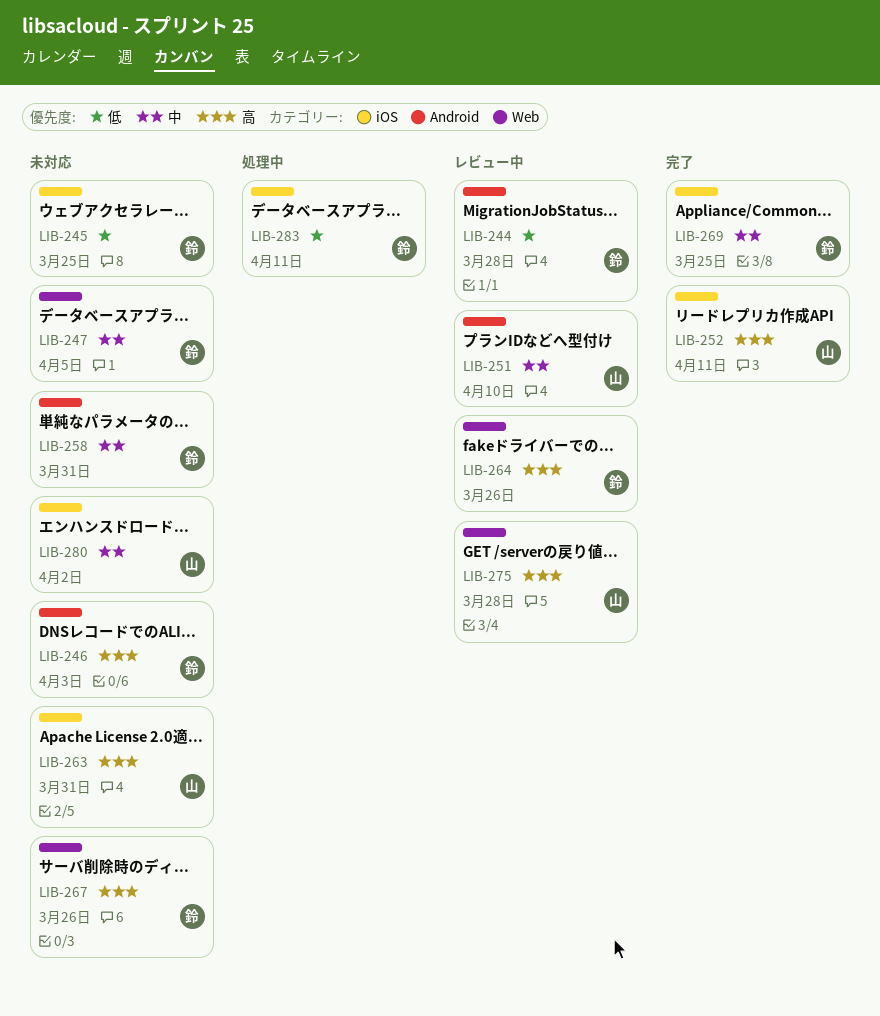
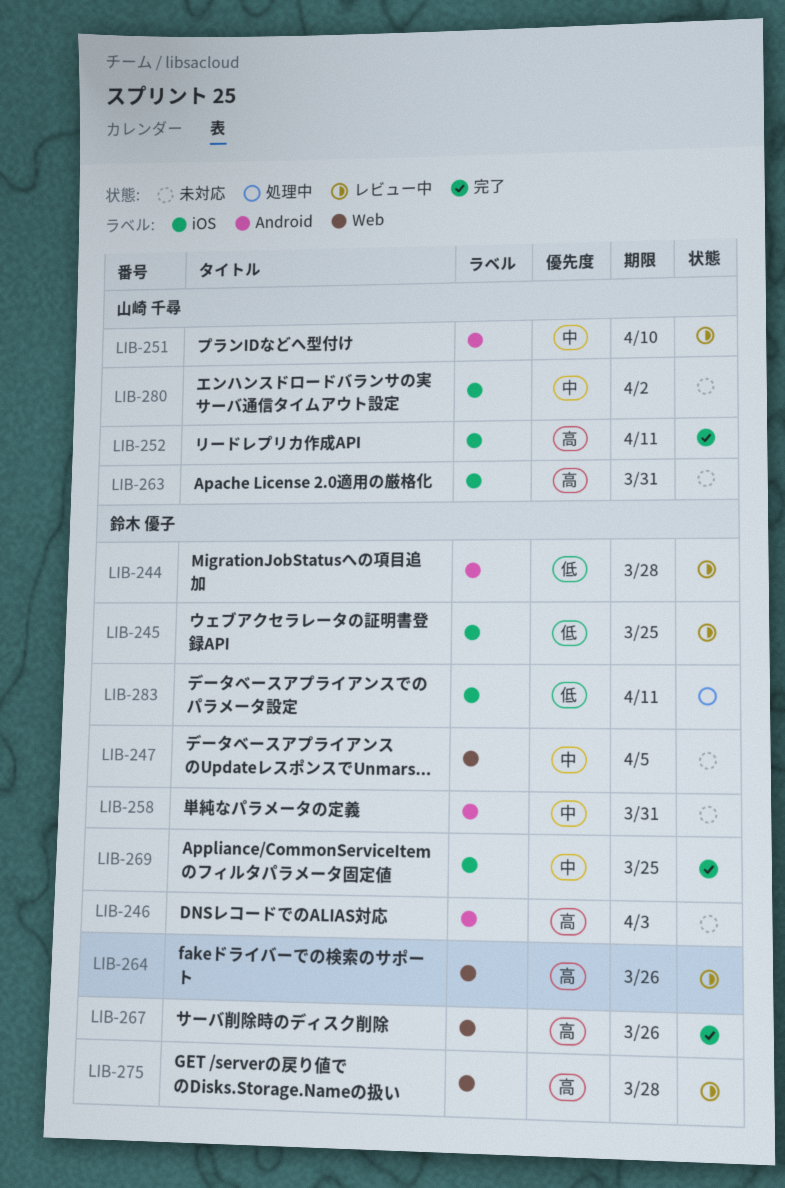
LIB-245, status: 未対応 -> レビュー中
LIB-267, status: 未対応 -> 完了
LIB-275, owner: 山崎 千尋 -> 鈴木 優子

